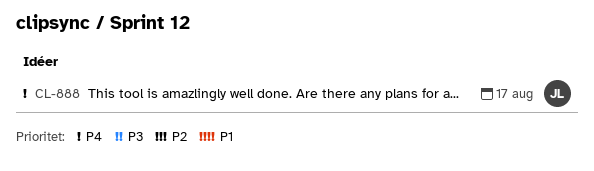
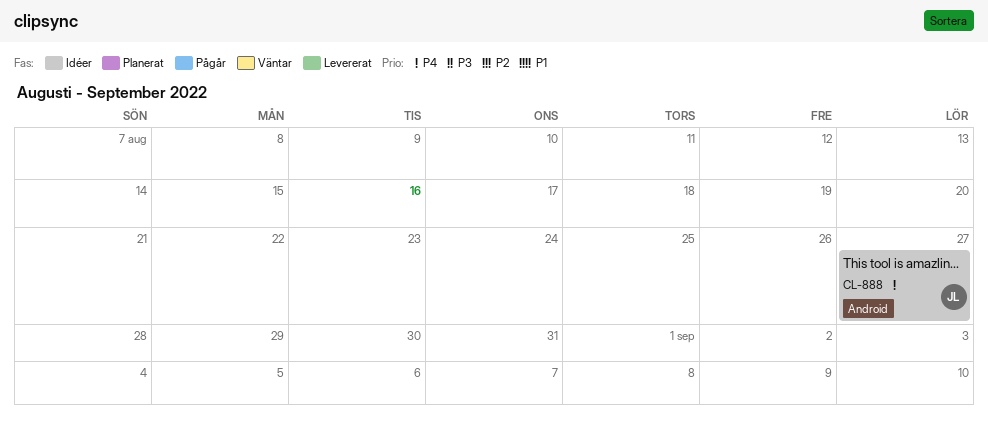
CL-888, due: Aug 17 -> Aug 27

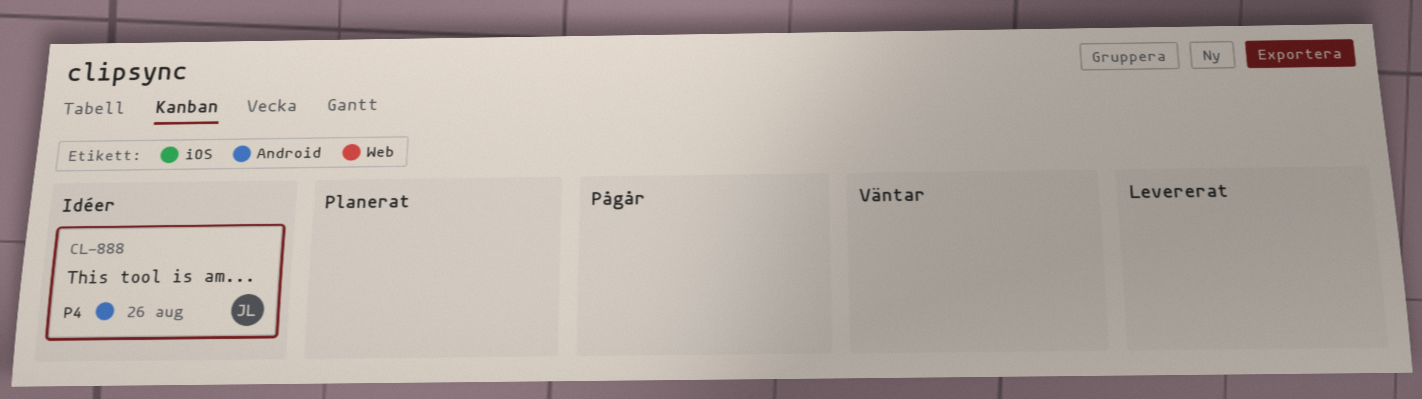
CL-888, due: Aug 27 -> Aug 26

